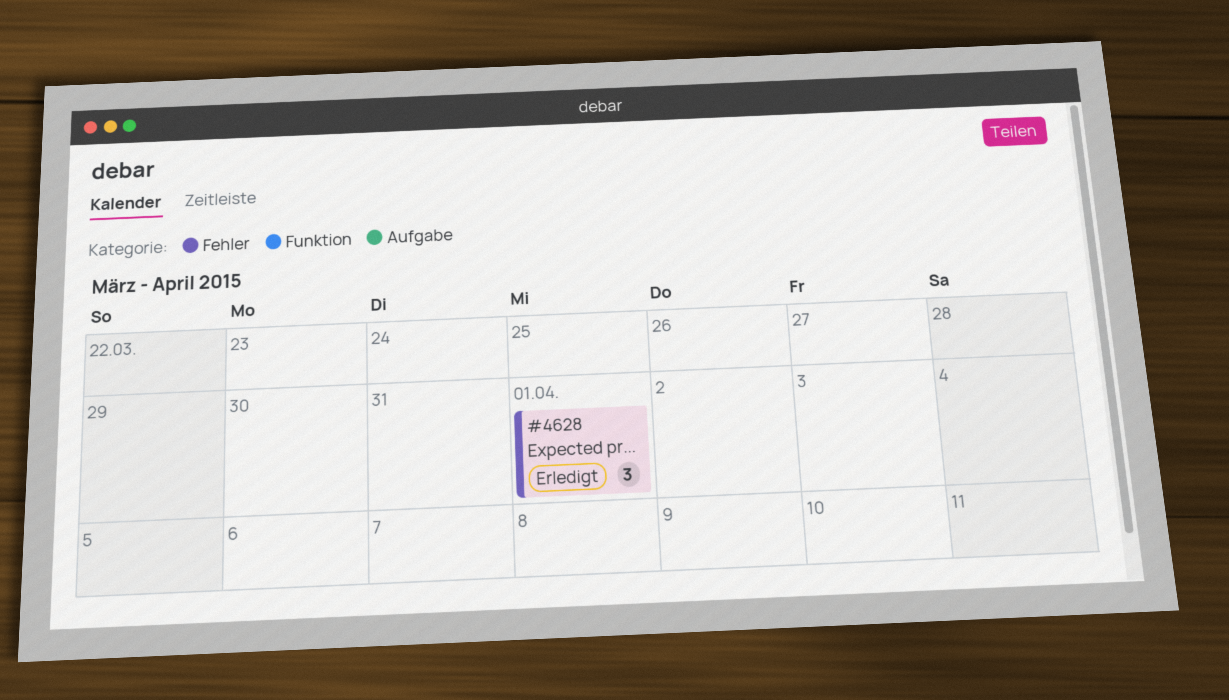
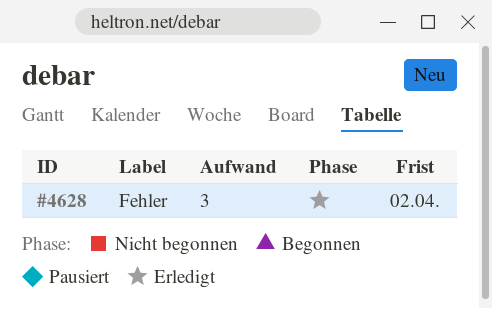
#4628, due: Apr 1 -> Apr 2

